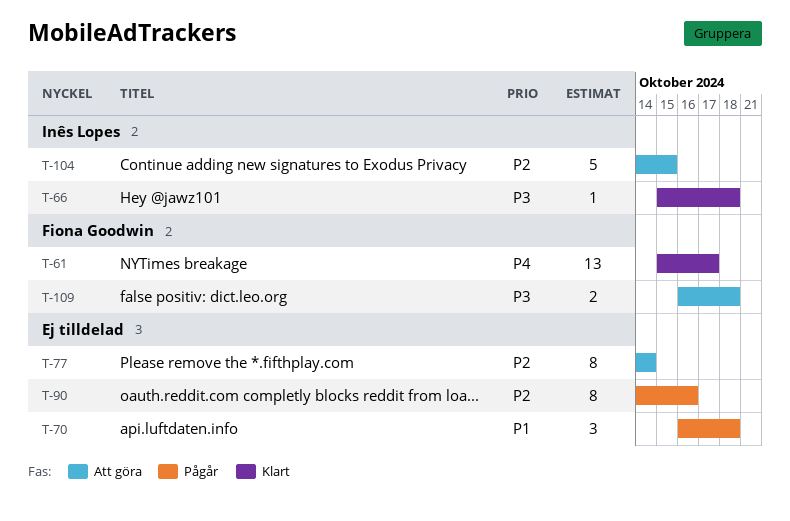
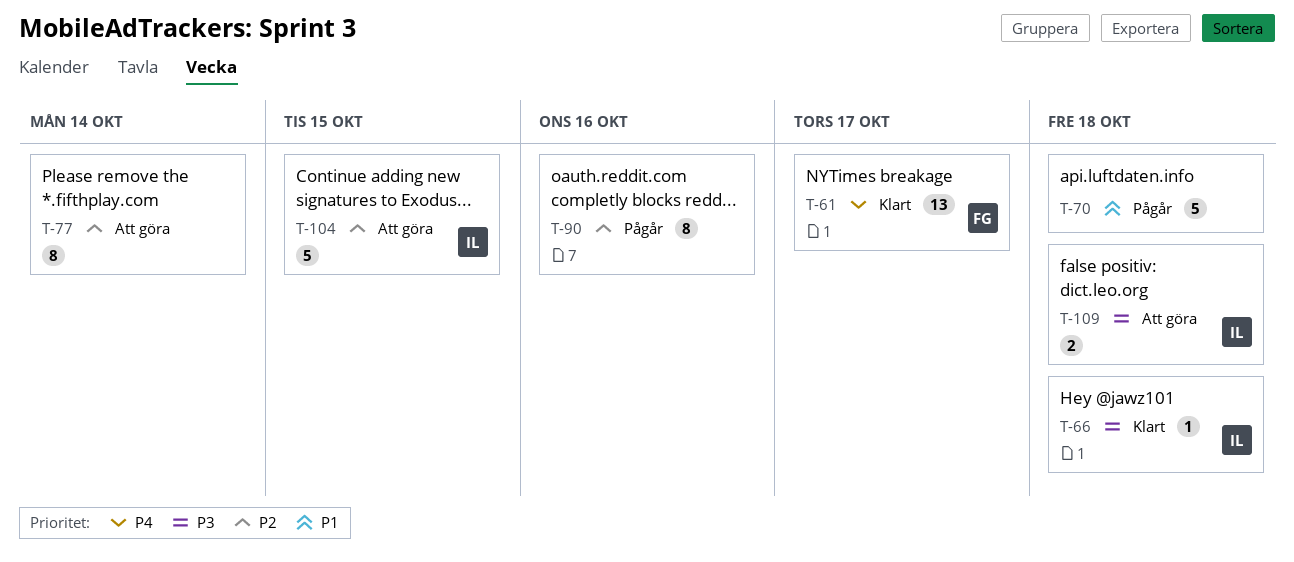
T-70, estimate: 3 -> 5
T-109, owner: Fiona Goodwin -> Inês Lopes

